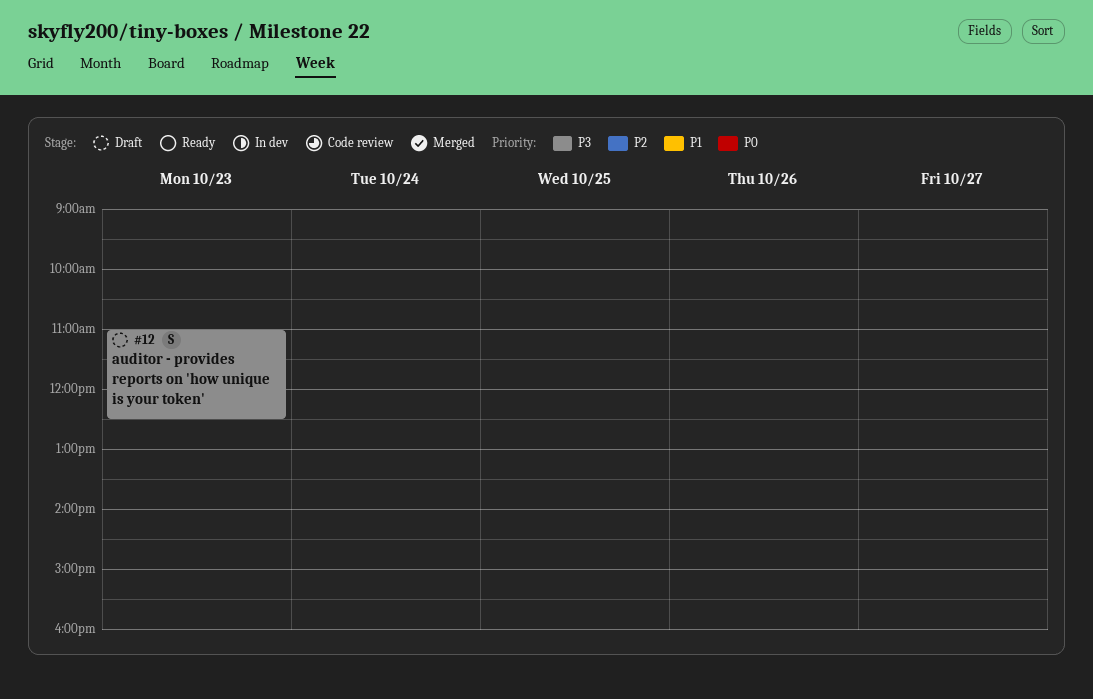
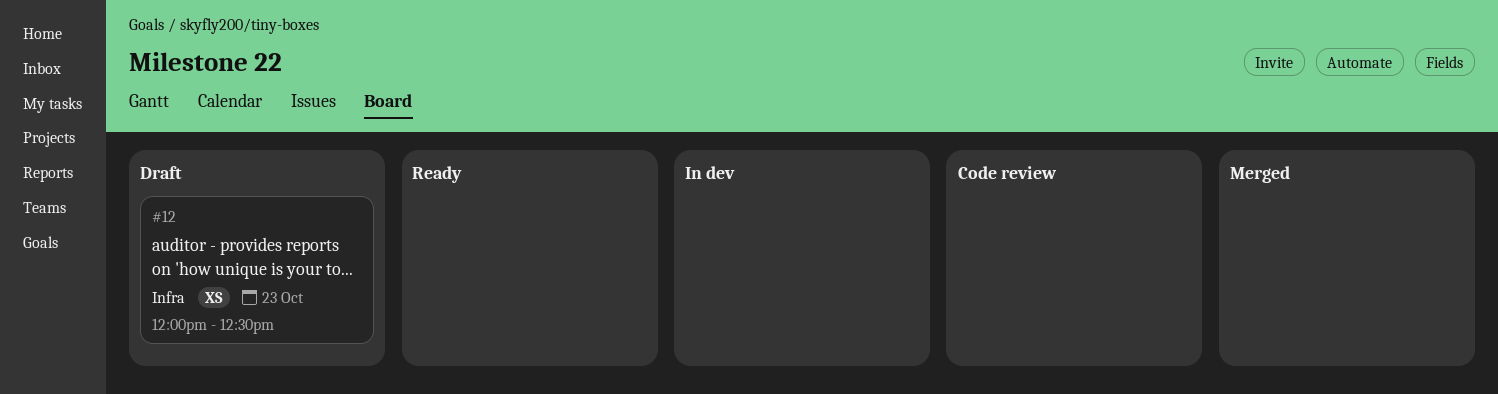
#12, estimate: S -> XS
#12, begins: 11:00 -> 12:00

